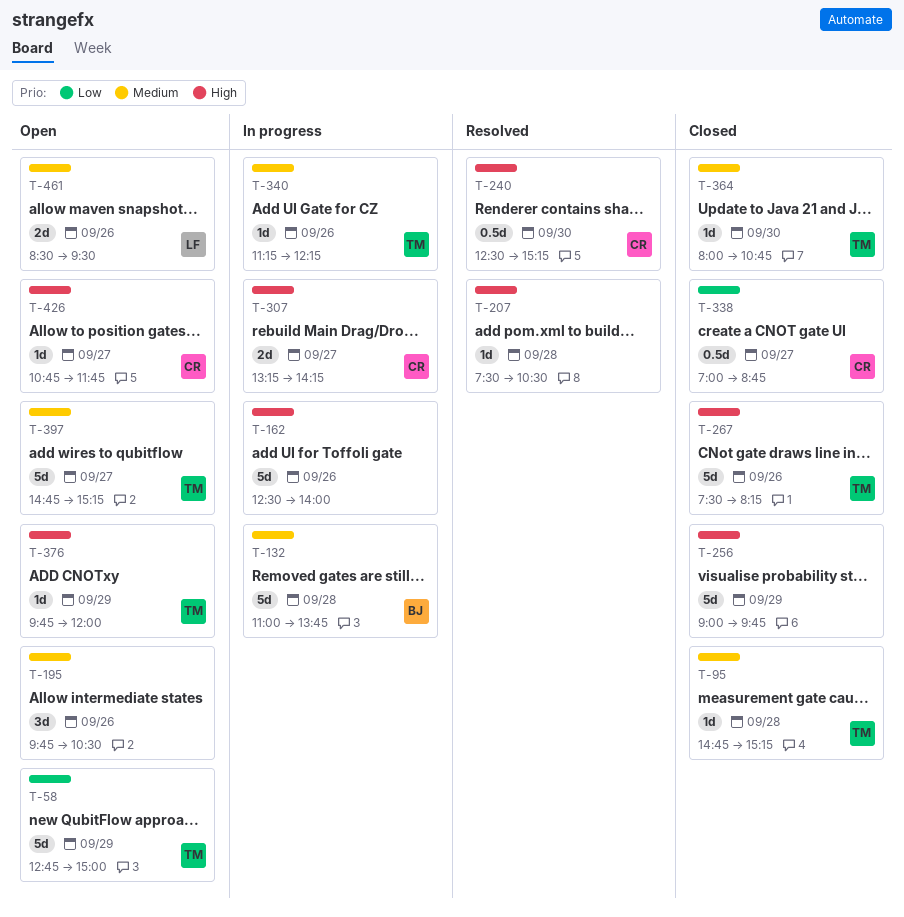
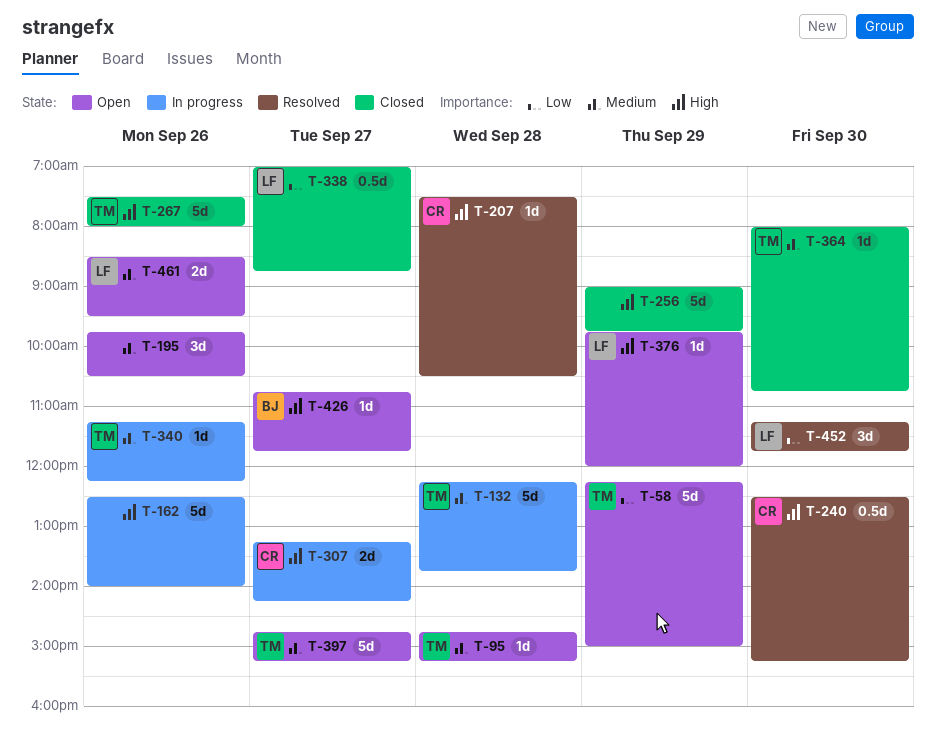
T-58, begins: 12:45 -> 12:15
T-95, status: Closed -> Open
T-132, owner: BJ -> TM
T-132, begins: 11:00 -> 12:15
T-207, owner: none -> CR
T-267, ends: 08:15 -> 08:00
T-338, owner: CR -> LF
T-376, owner: TM -> LF
T-426, owner: CR -> BJ
T-452: none -> present

